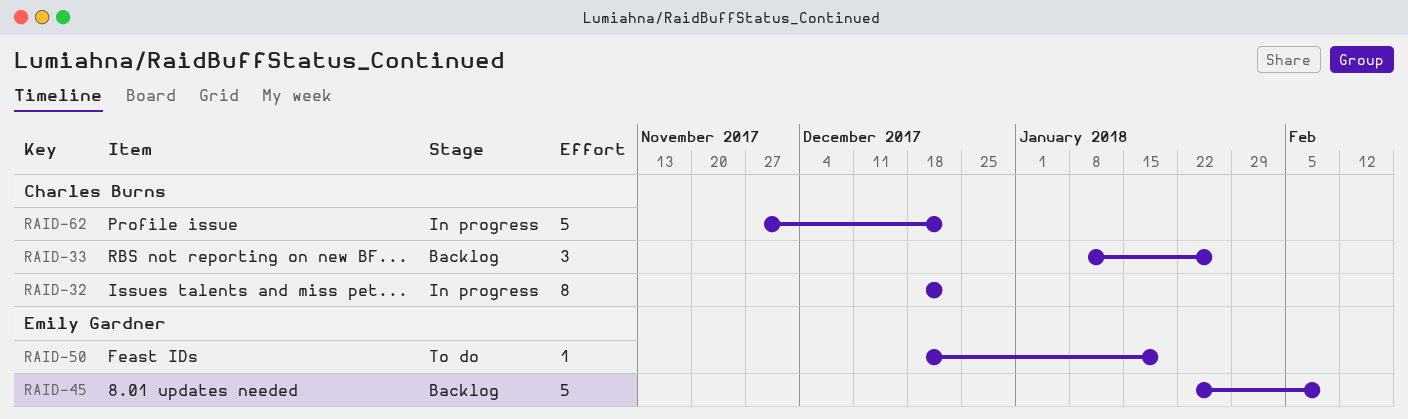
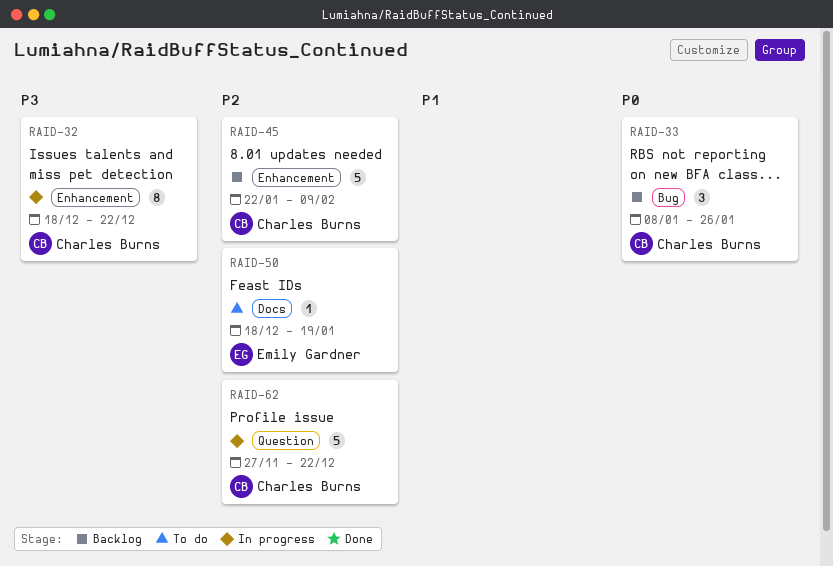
RAID-45, owner: Emily Gardner -> Charles Burns

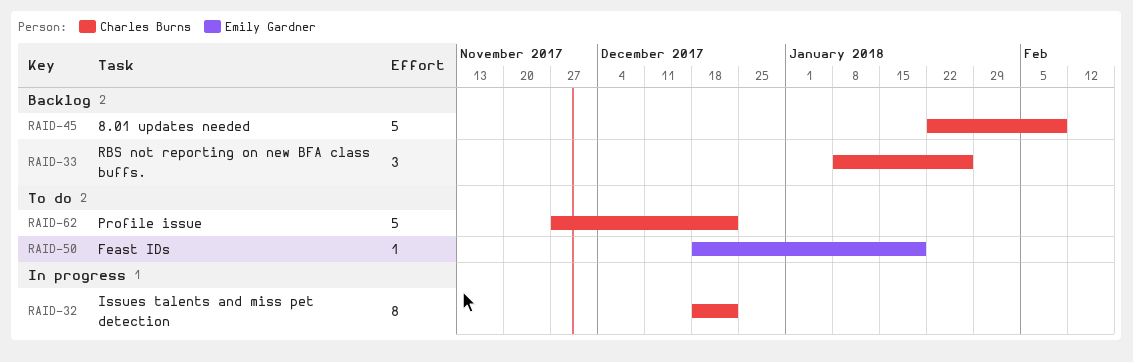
RAID-62, status: In progress -> To do

